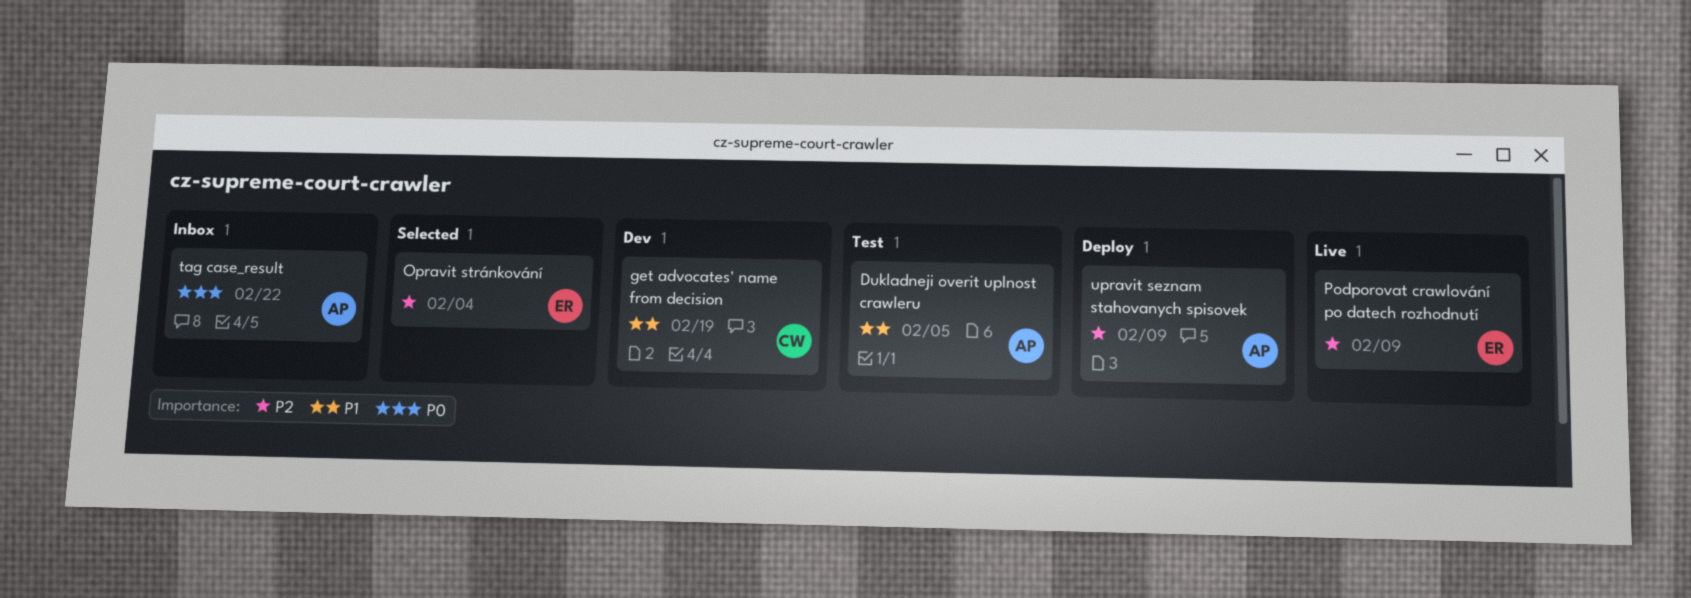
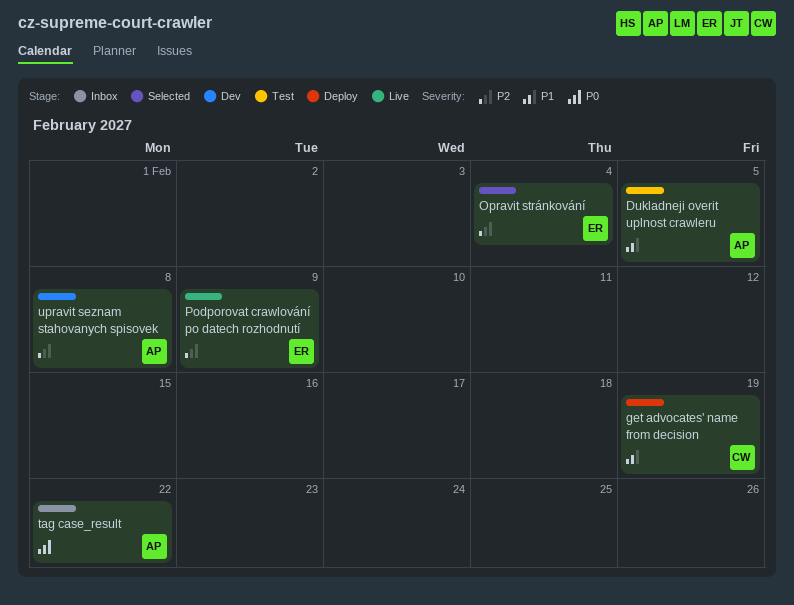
get advocates' name from decision, status: Dev -> Deploy
upravit seznam stahovanych spisovek, status: Deploy -> Dev
upravit seznam stahovanych spisovek, due: Feb 9 -> Feb 8

